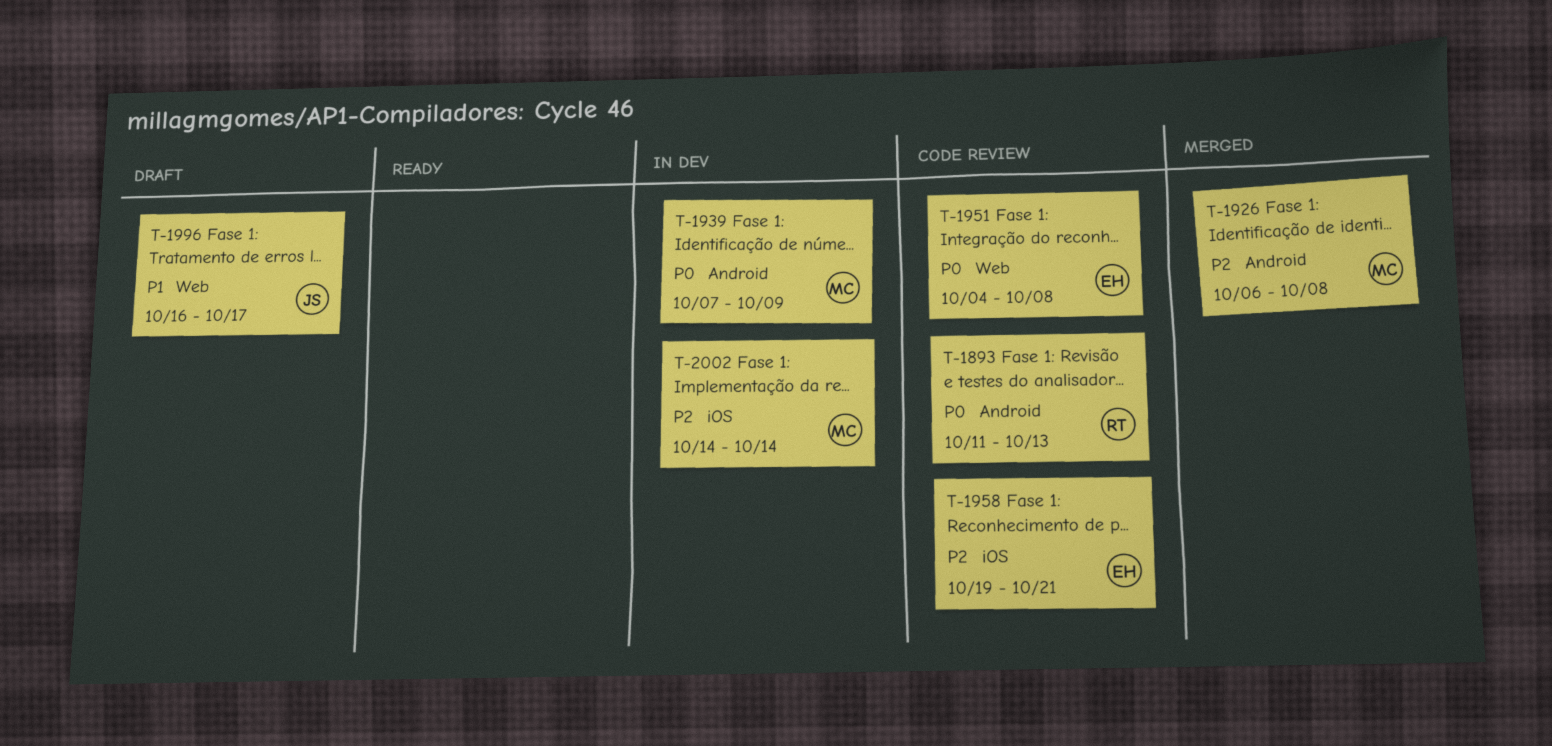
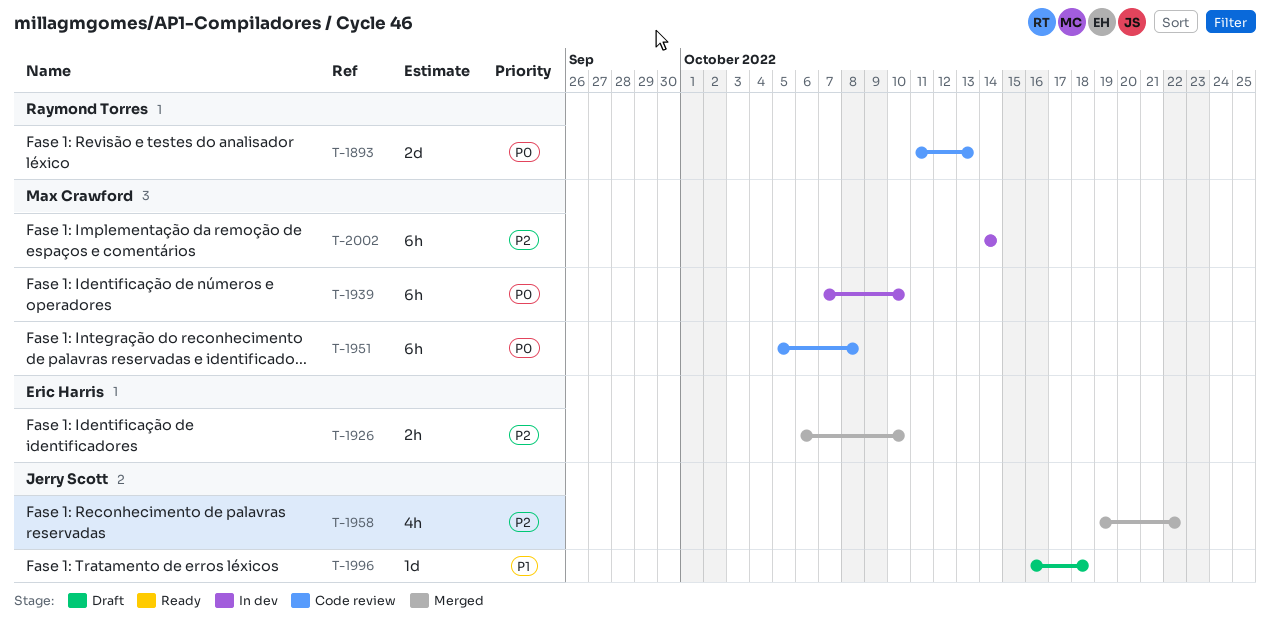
T-1926, owner: Max Crawford -> Eric Harris
T-1926, due: Oct 8 -> Oct 10
T-1939, due: Oct 9 -> Oct 10
T-1951, owner: Eric Harris -> Max Crawford
T-1951, start: Oct 4 -> Oct 5
T-1958, status: Code review -> Merged
T-1958, owner: Eric Harris -> Jerry Scott
T-1958, due: Oct 21 -> Oct 22
T-1996, due: Oct 17 -> Oct 18

